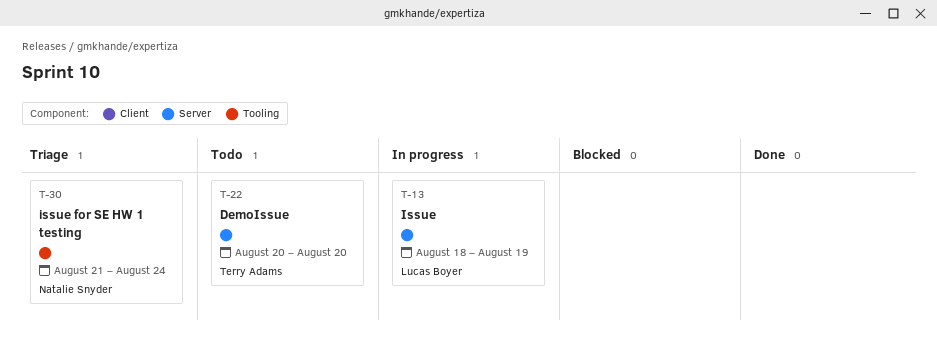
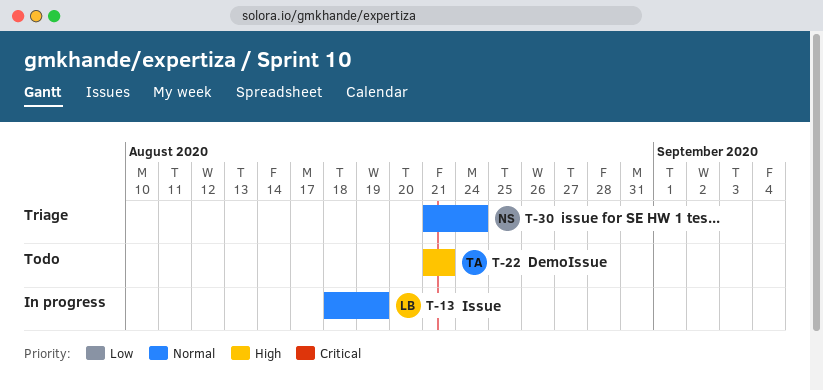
T-22, start: Aug 20 -> Aug 21
T-22, due: Aug 20 -> Aug 21

